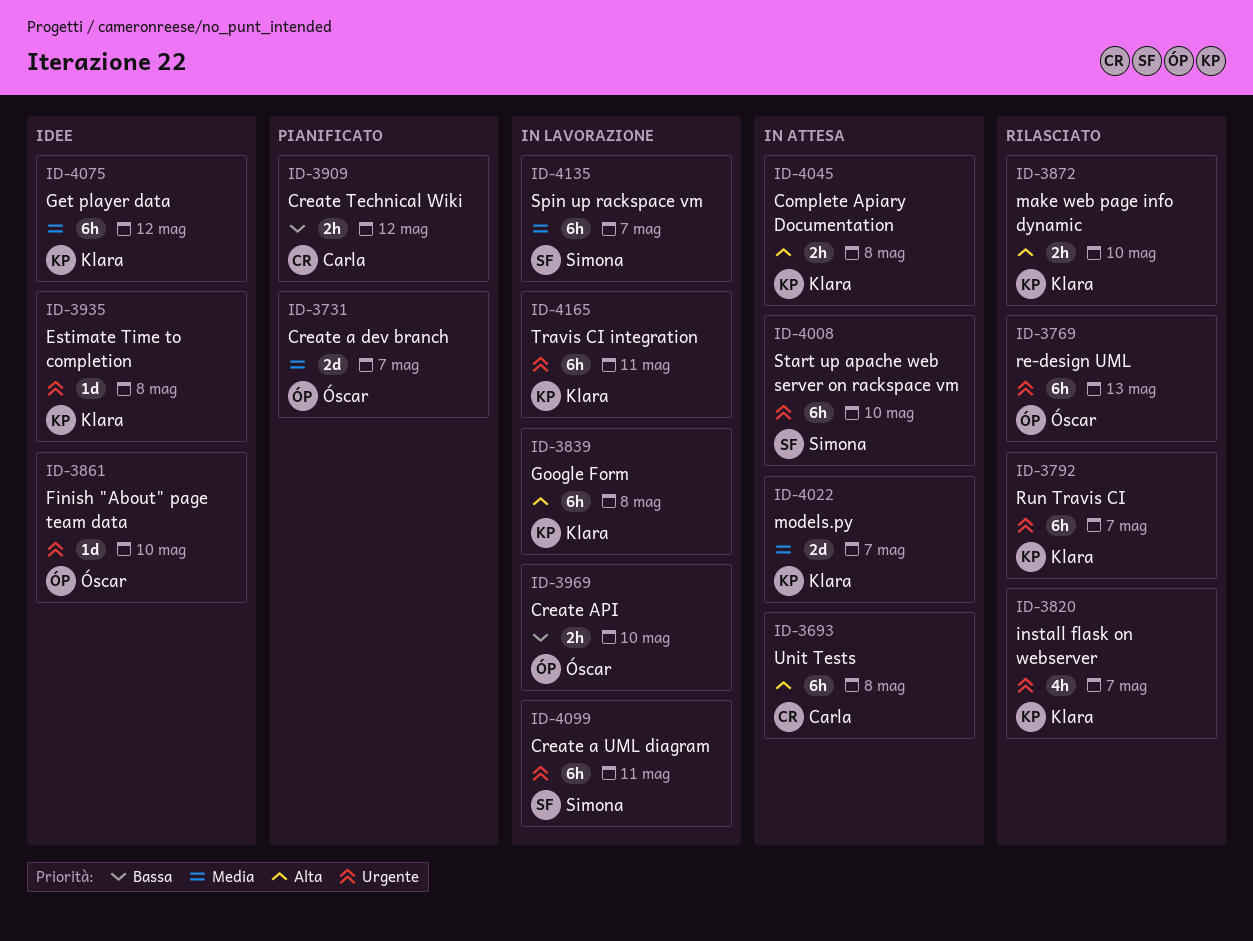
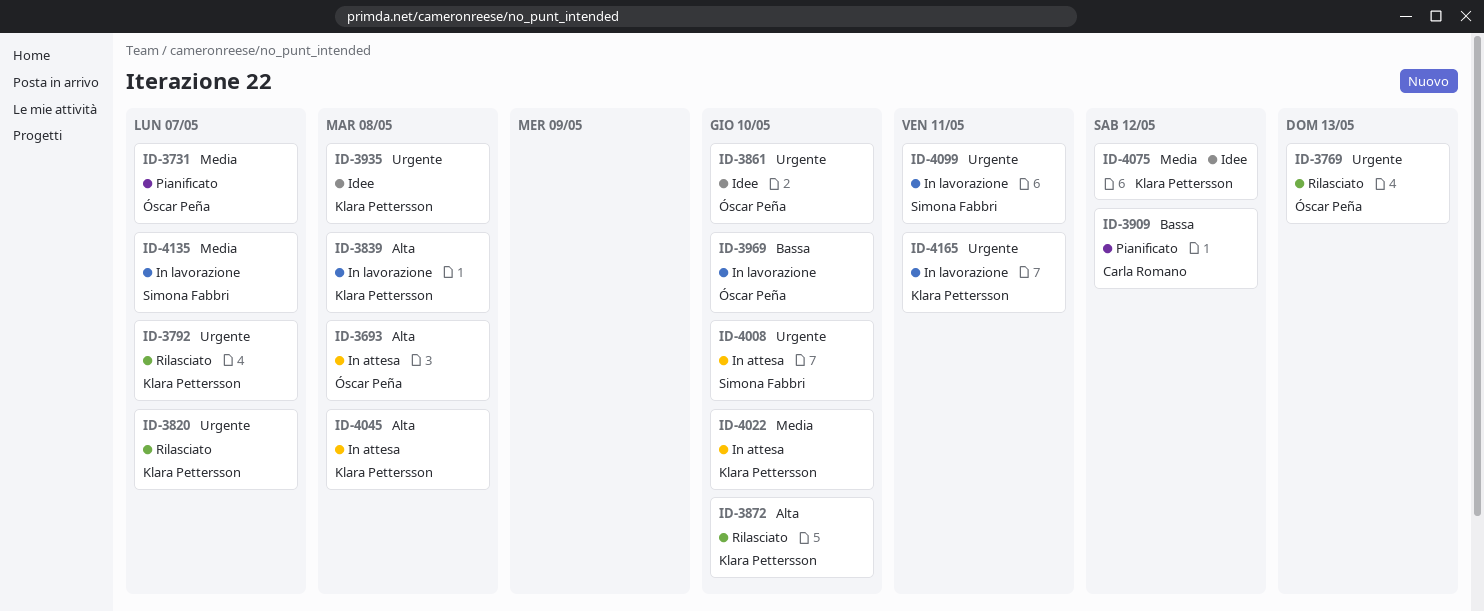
ID-3693, owner: Carla Romano -> Óscar Peña
ID-4022, due: May 7 -> May 10

